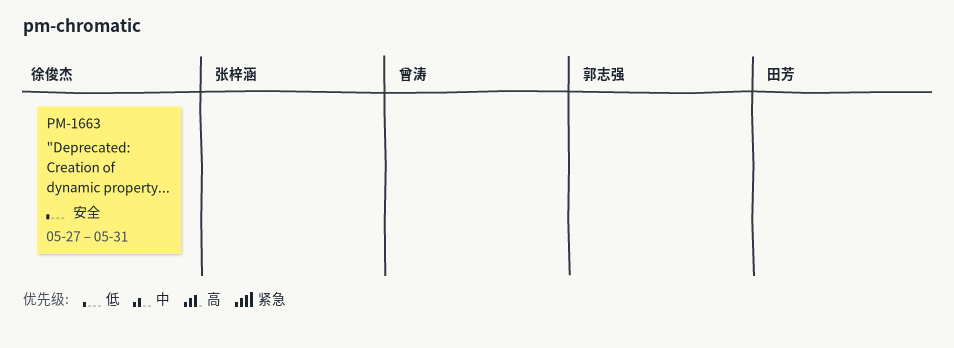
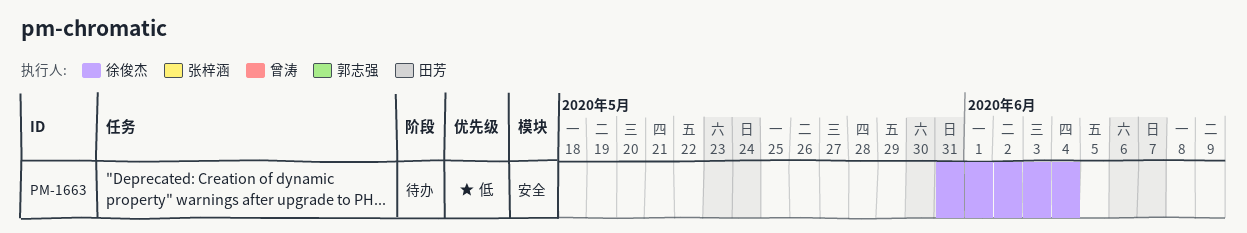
PM-1663, start: May 27 -> May 31
PM-1663, due: May 31 -> Jun 4

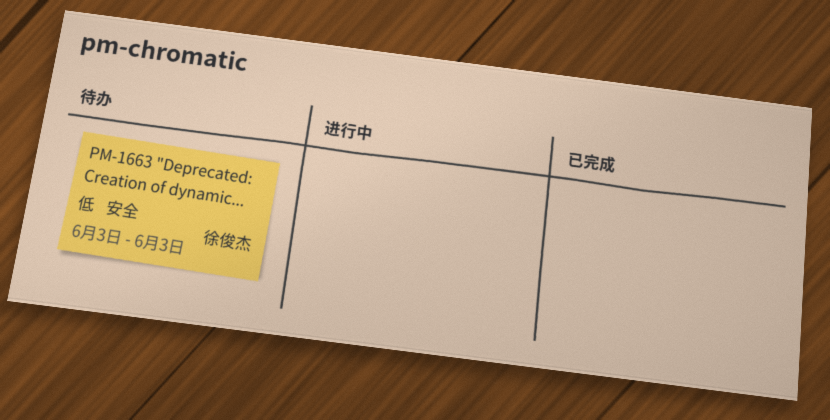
PM-1663, start: May 31 -> Jun 3
PM-1663, due: Jun 4 -> Jun 3

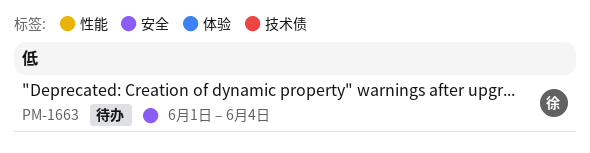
PM-1663, start: Jun 3 -> Jun 1
PM-1663, due: Jun 3 -> Jun 4

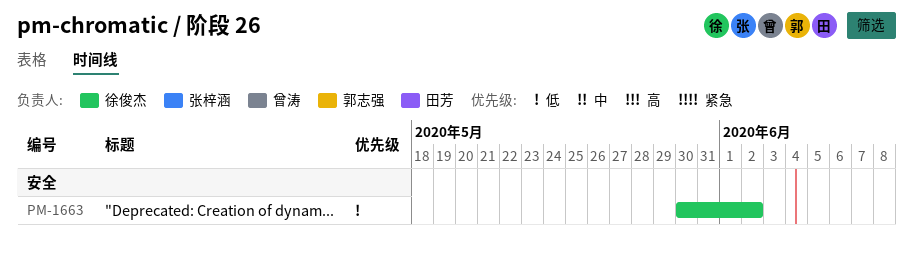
PM-1663, start: Jun 1 -> May 30
PM-1663, due: Jun 4 -> Jun 2

